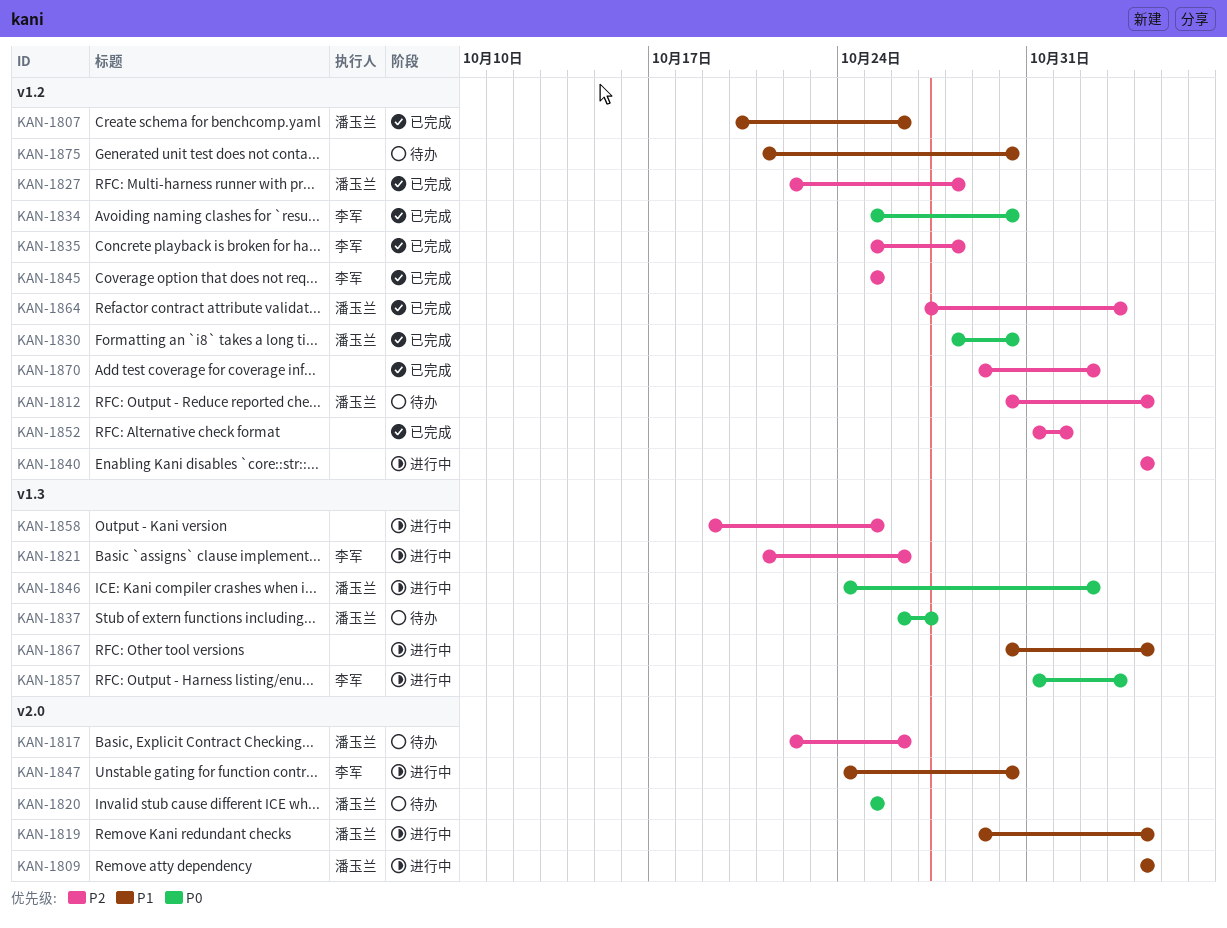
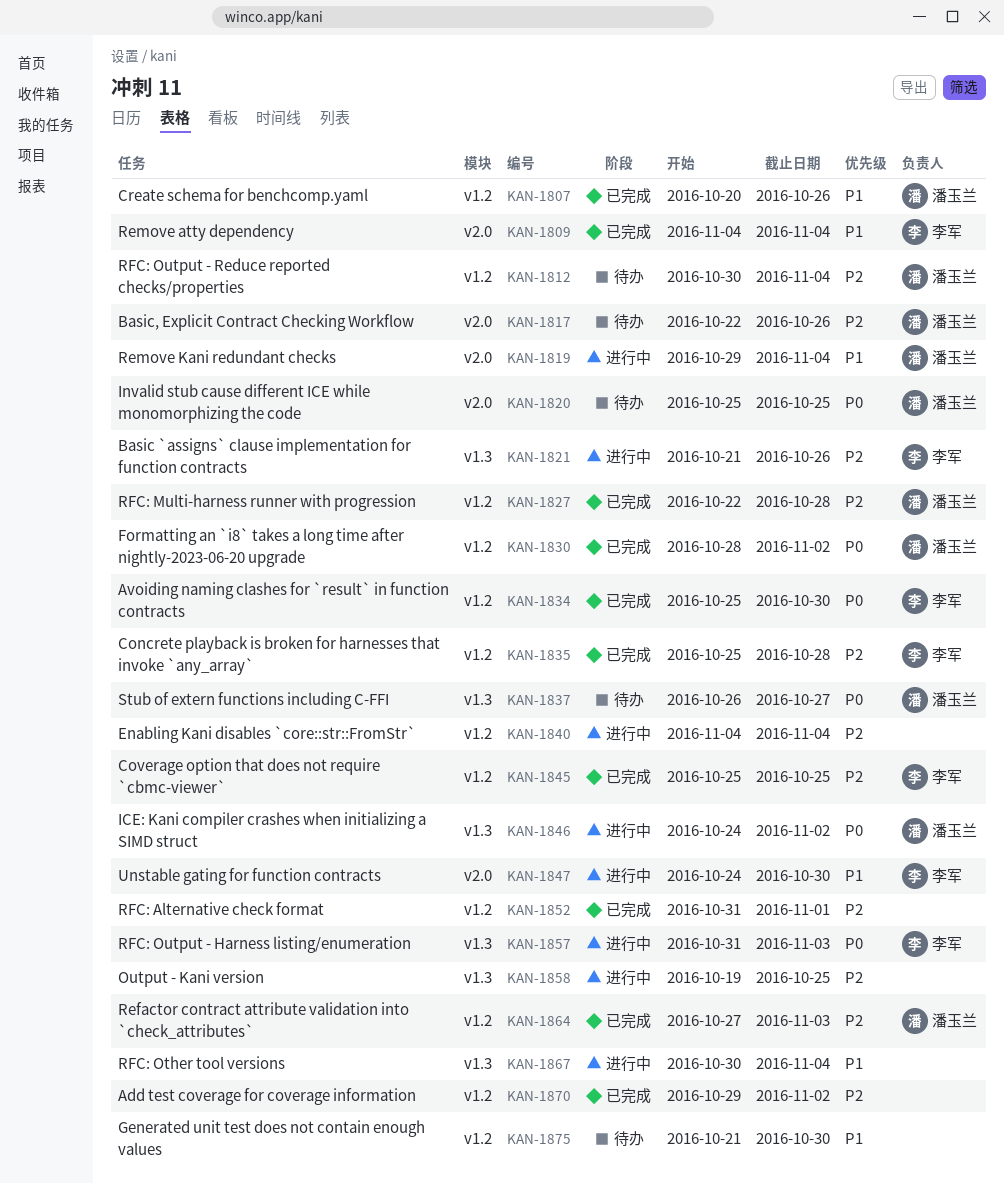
KAN-1809, status: 进行中 -> 已完成
KAN-1809, owner: 潘玉兰 -> 李军
KAN-1830, due: Oct 30 -> Nov 2

